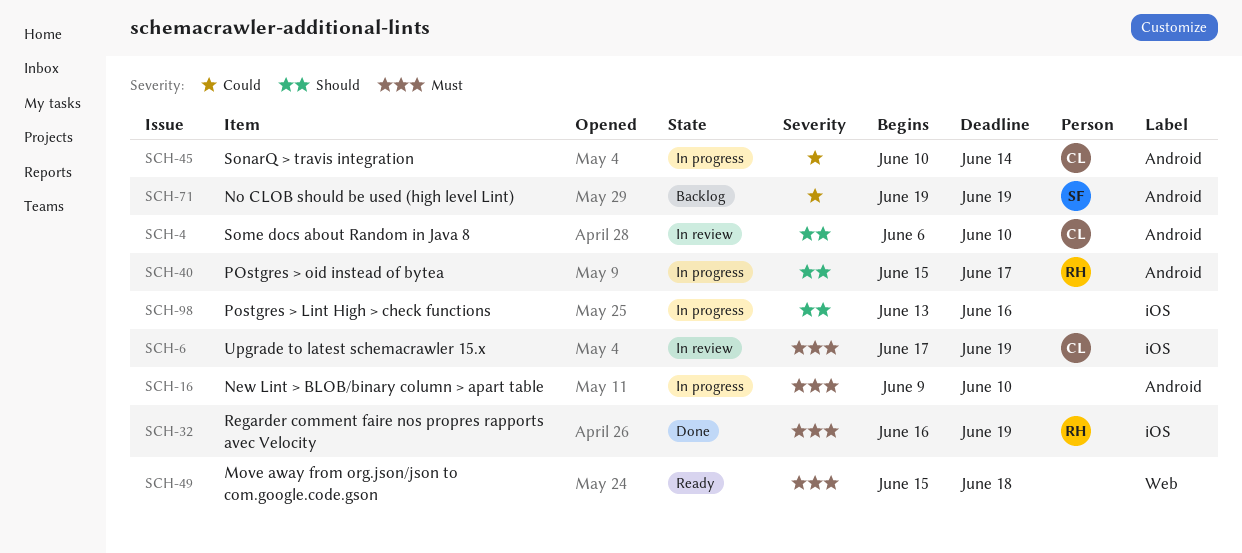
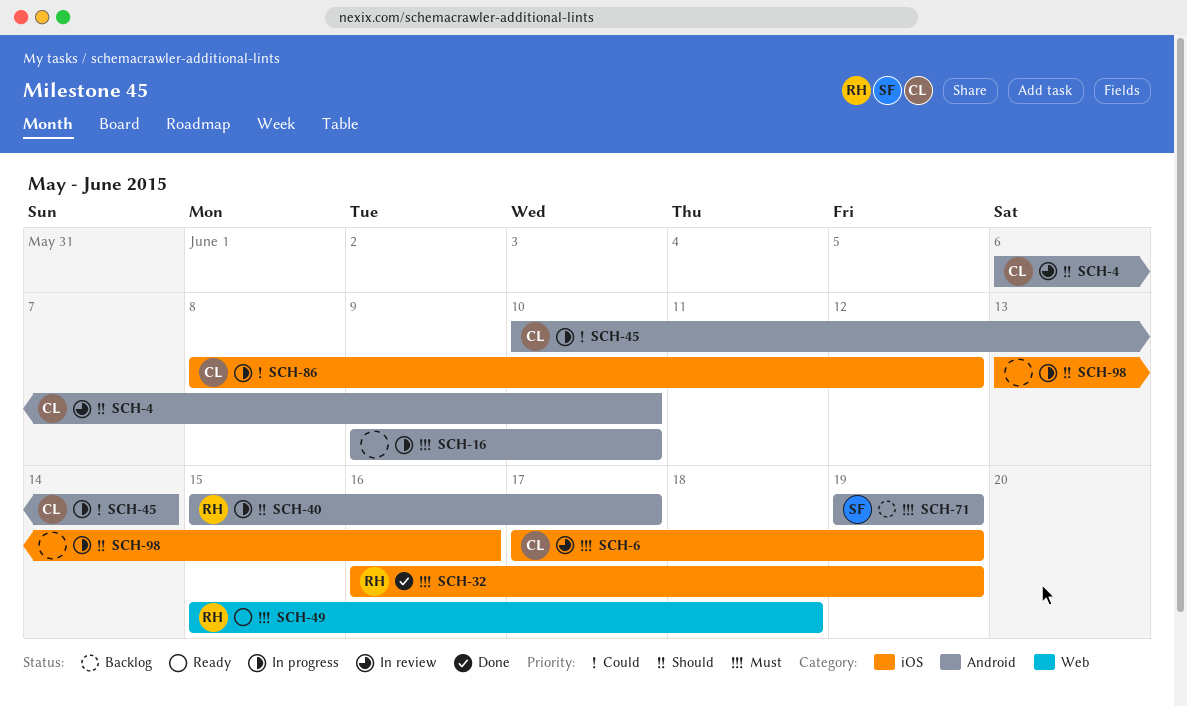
SCH-49, owner: none -> RH
SCH-71, priority: Could -> Must
SCH-86: none -> present

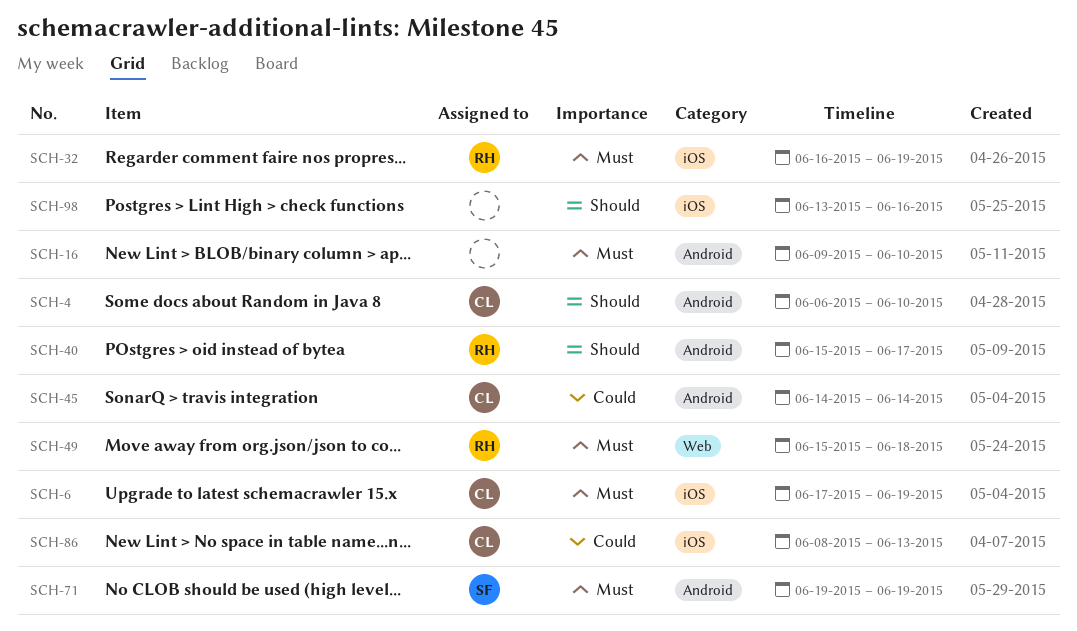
SCH-45, start: Jun 10 -> Jun 14
SCH-86, due: Jun 12 -> Jun 13

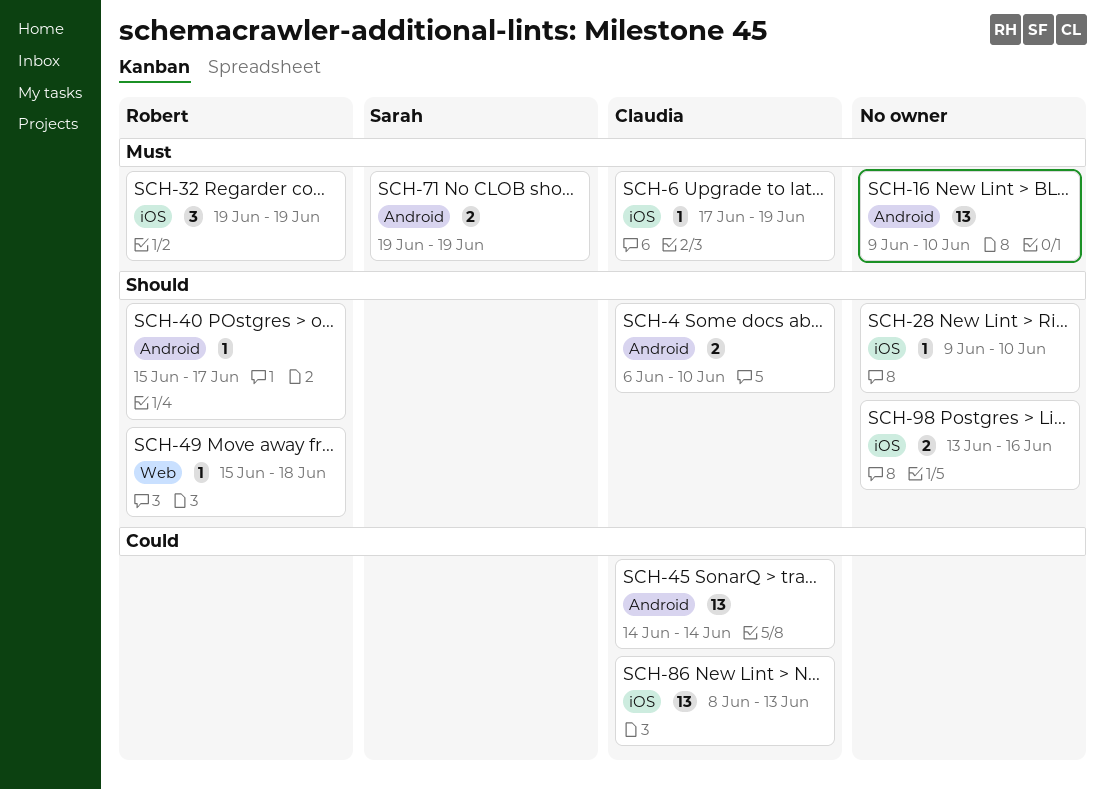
SCH-28: none -> present
SCH-32, start: Jun 16 -> Jun 19
SCH-49, priority: Must -> Should

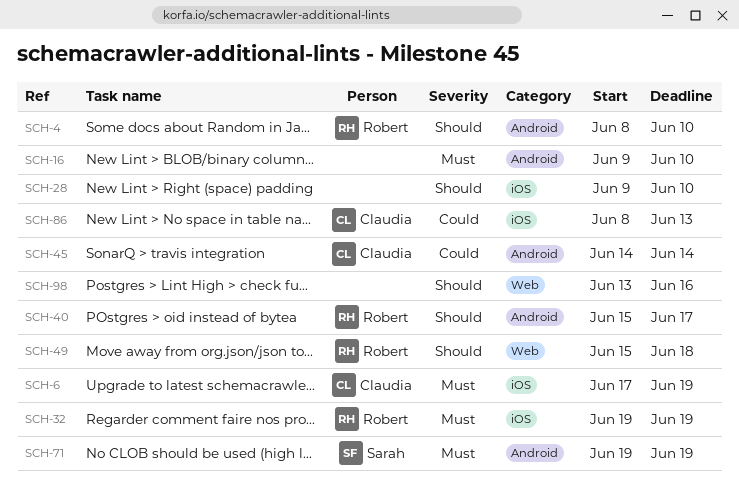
SCH-4, owner: Claudia -> Robert
SCH-4, start: Jun 6 -> Jun 8
SCH-98, label: iOS -> Web

